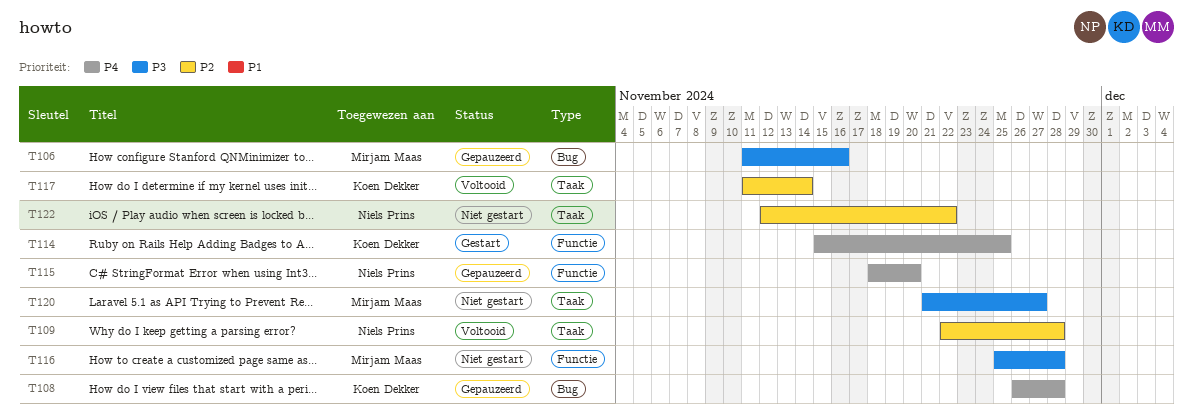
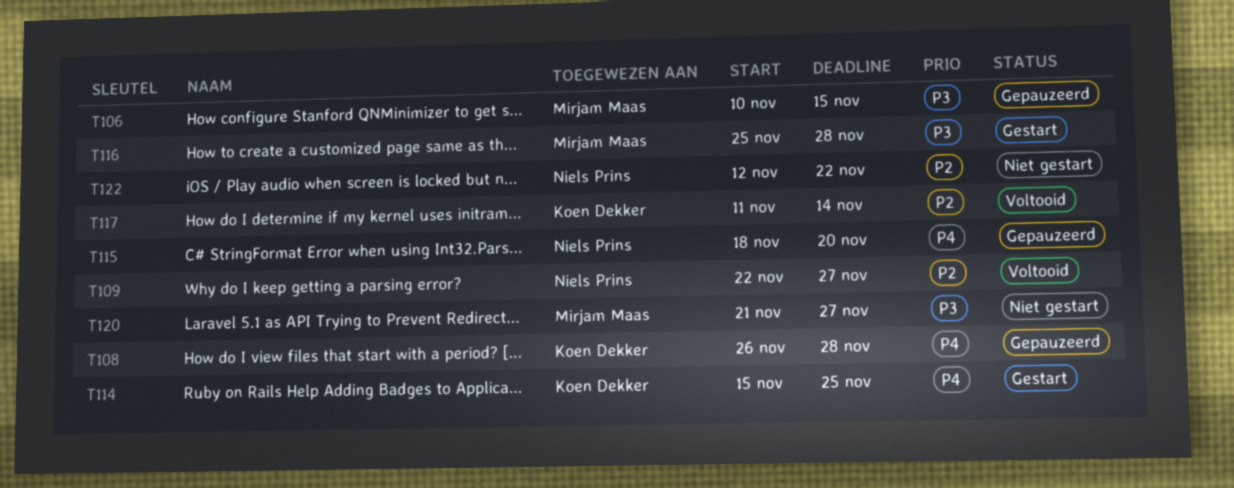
T106, start: Nov 11 -> Nov 10
T106, due: Nov 16 -> Nov 15
T109, due: Nov 28 -> Nov 27
T116, status: Niet gestart -> Gestart

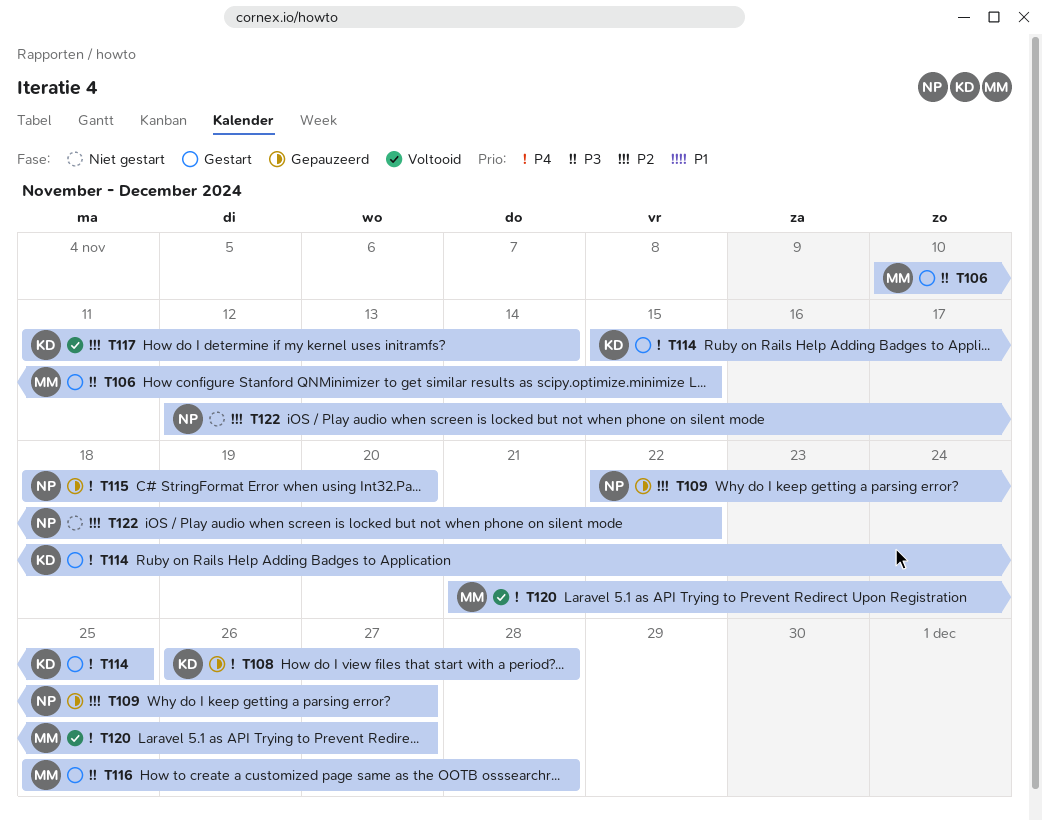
T106, status: Gepauzeerd -> Gestart
T109, status: Voltooid -> Gepauzeerd
T120, status: Niet gestart -> Voltooid
T120, priority: P3 -> P4

